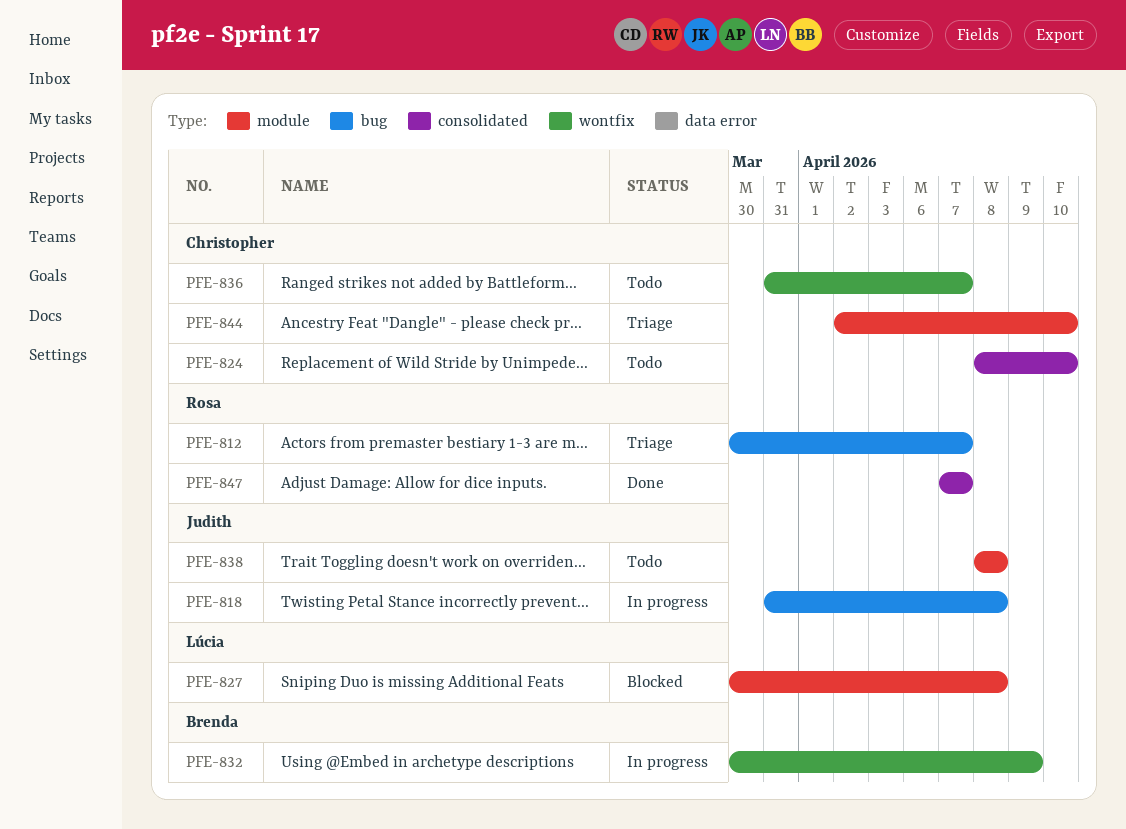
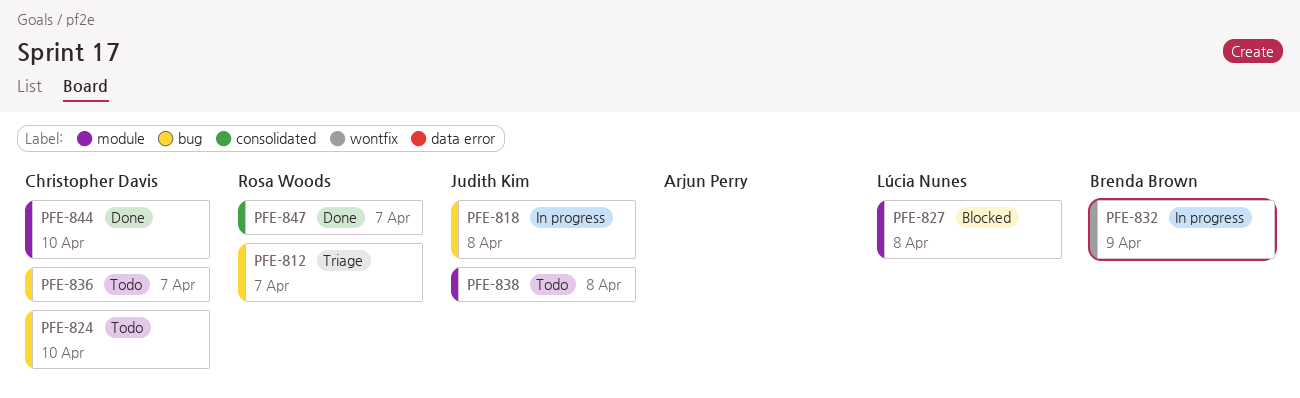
PFE-824, label: consolidated -> bug
PFE-836, label: wontfix -> bug
PFE-844, status: Triage -> Done

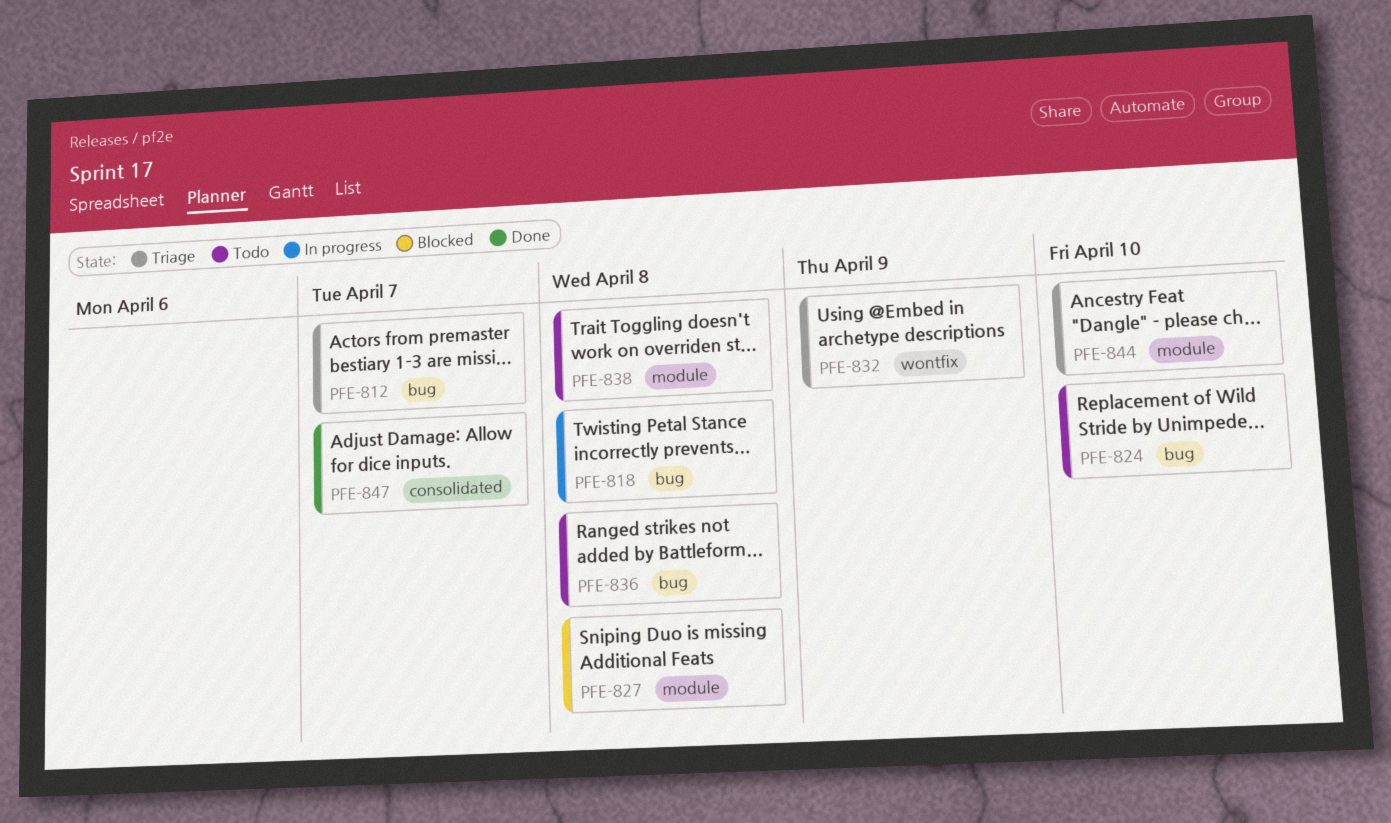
PFE-832, status: In progress -> Triage
PFE-836, due: Apr 7 -> Apr 8
PFE-844, status: Done -> Triage

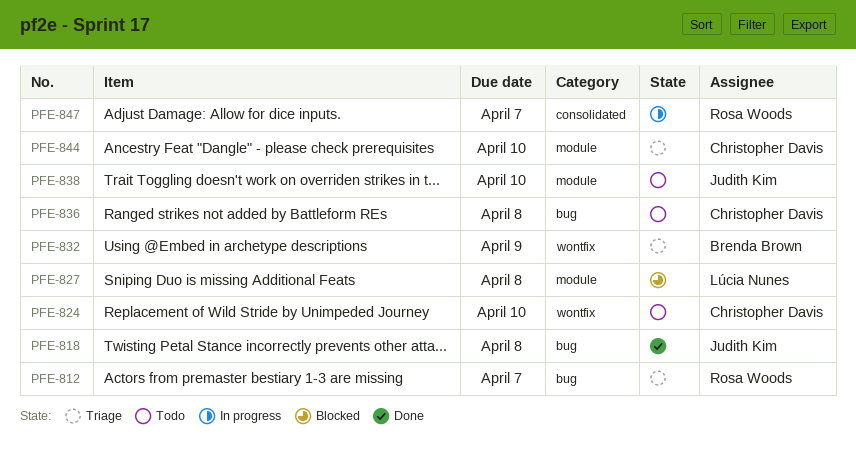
PFE-818, status: In progress -> Done
PFE-824, label: bug -> wontfix
PFE-838, due: Apr 8 -> Apr 10
PFE-847, status: Done -> In progress

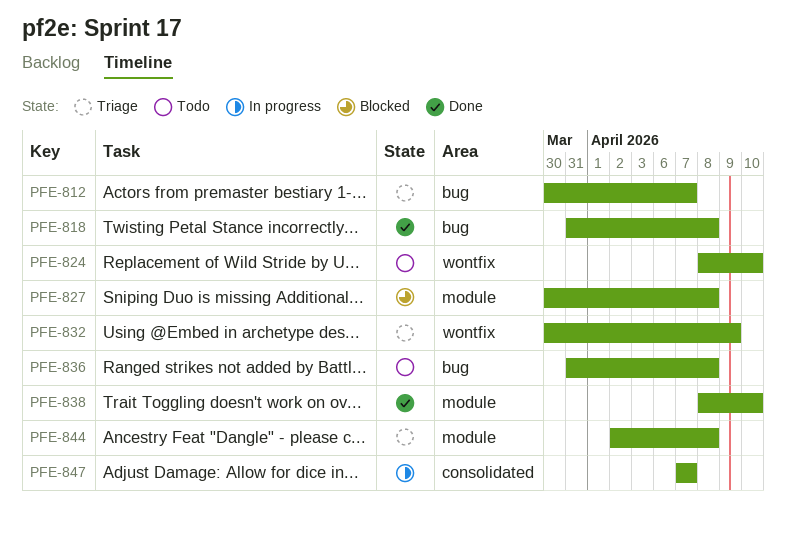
PFE-838, status: Todo -> Done
PFE-844, due: Apr 10 -> Apr 8

